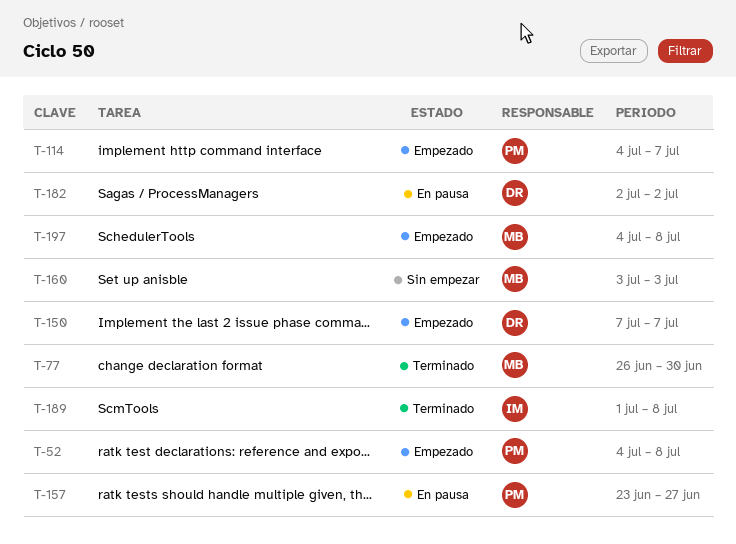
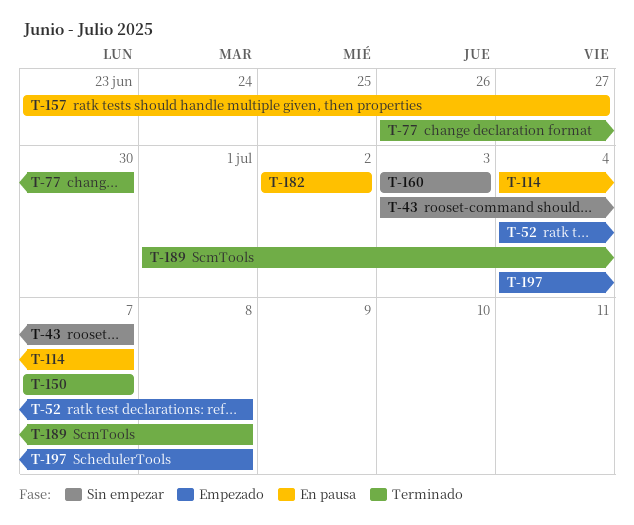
T-43: none -> present
T-114, status: Empezado -> En pausa
T-150, status: Empezado -> Terminado

